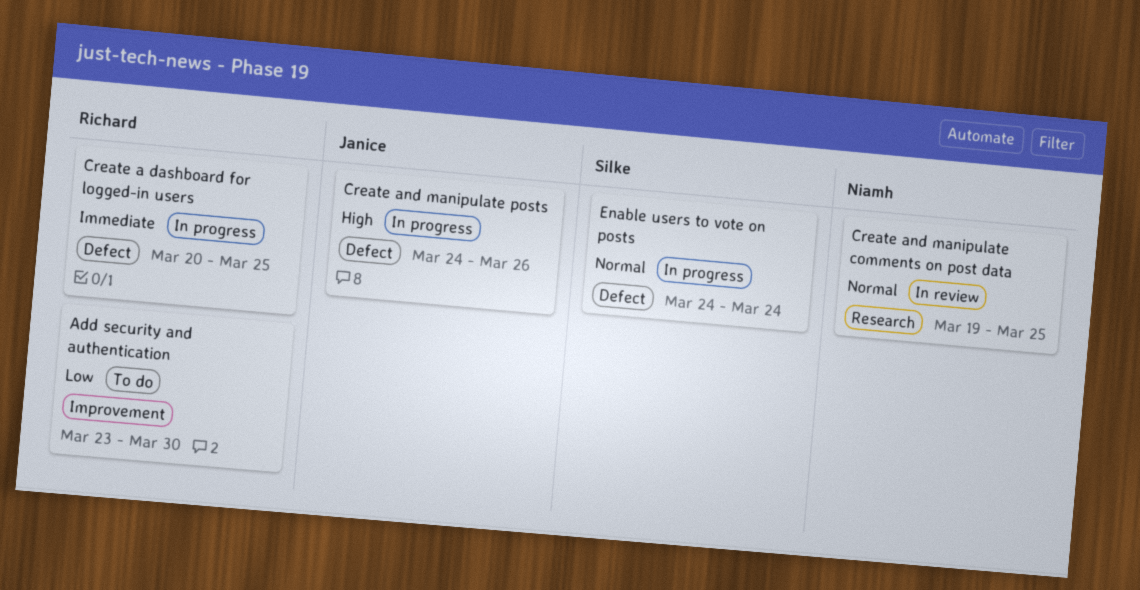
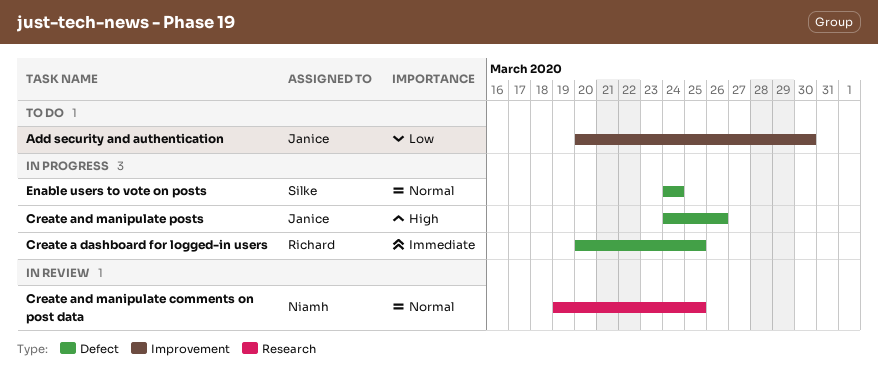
Add security and authentication, owner: Richard -> Janice
Add security and authentication, start: Mar 23 -> Mar 20

